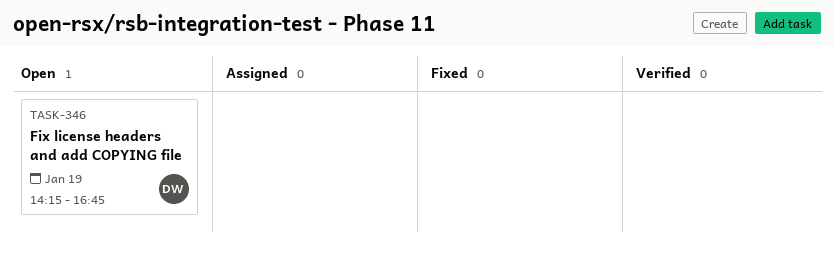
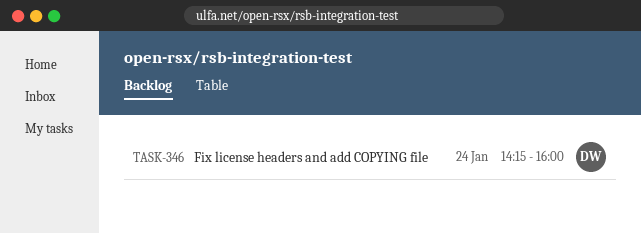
TASK-346, day: Jan 19 -> Jan 24
TASK-346, ends: 16:45 -> 16:00

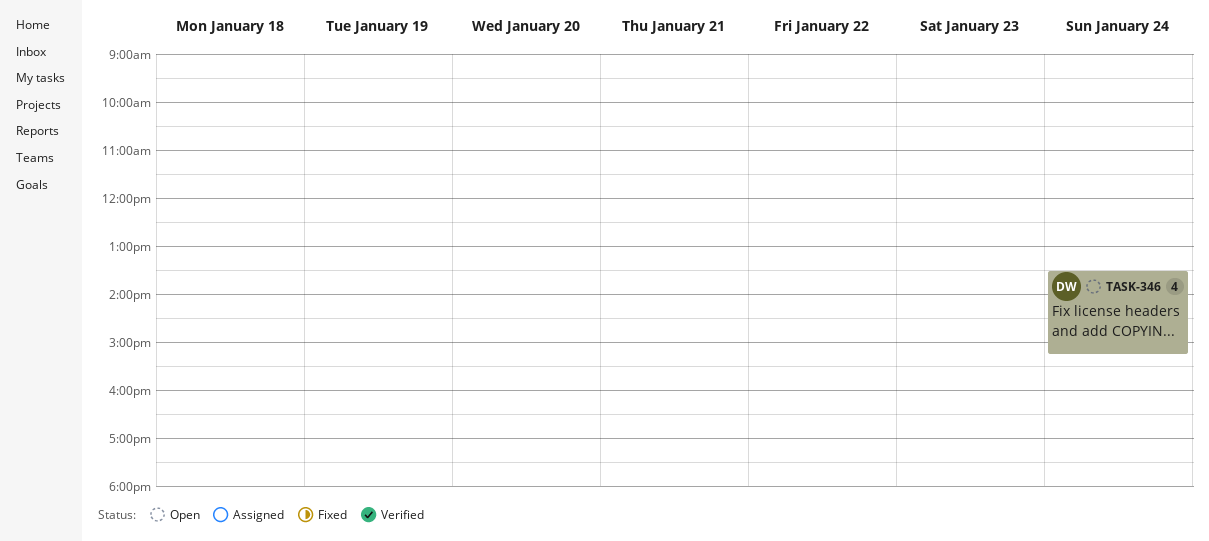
TASK-346, begins: 14:15 -> 13:30
TASK-346, ends: 16:00 -> 15:15

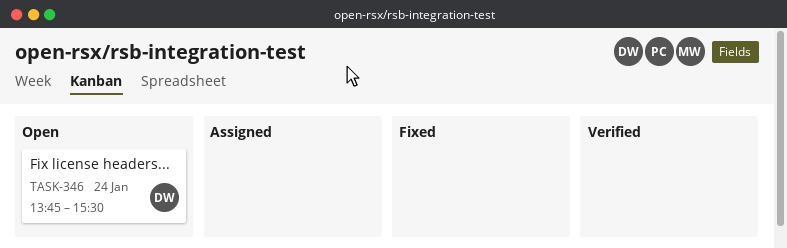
TASK-346, begins: 13:30 -> 13:45
TASK-346, ends: 15:15 -> 15:30

